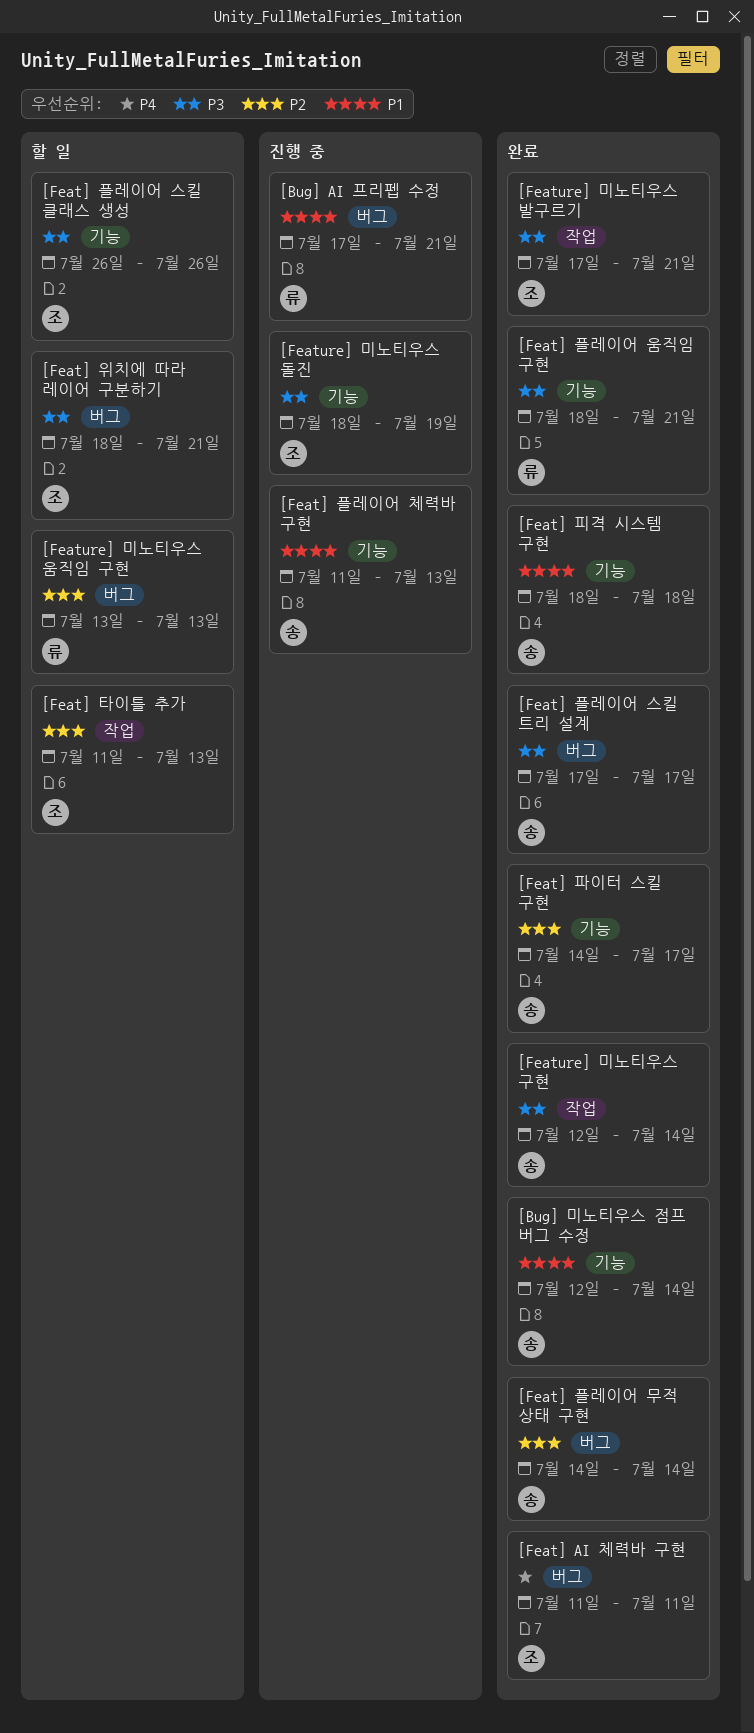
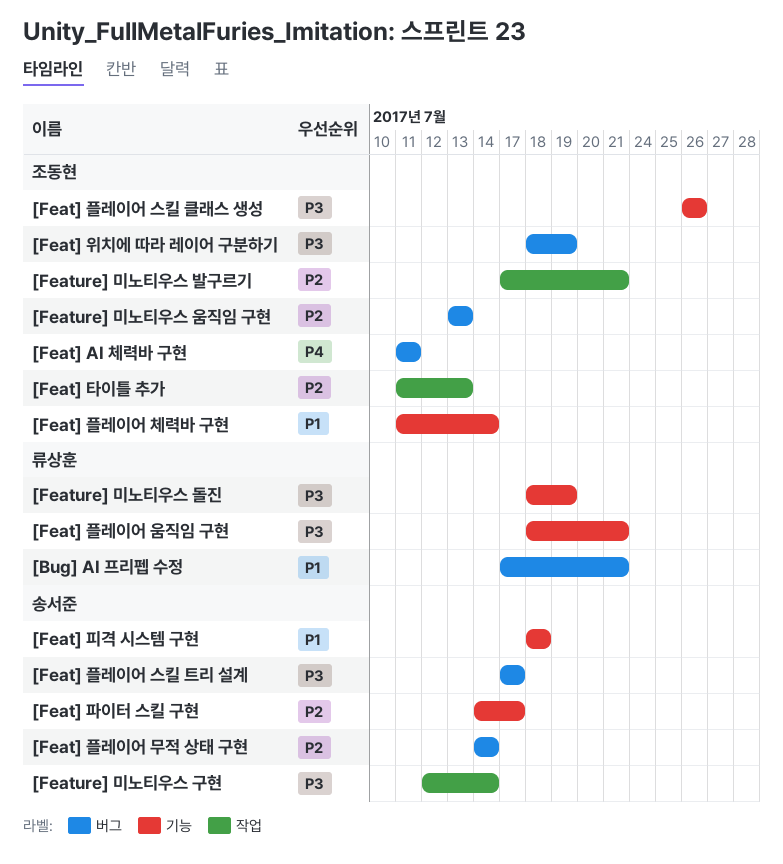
[Bug] 미노티우스 점프 버그 수정: present -> none
[Feat] 위치에 따라 레이어 구분하기, due: Jul 21 -> Jul 19
[Feat] 플레이어 체력바 구현, owner: 송서준 -> 조동현
[Feat] 플레이어 체력바 구현, due: Jul 13 -> Jul 14
[Feature] 미노티우스 돌진, owner: 조동현 -> 류상훈
[Feature] 미노티우스 발구르기, priority: P3 -> P2
[Feature] 미노티우스 움직임 구현, owner: 류상훈 -> 조동현

